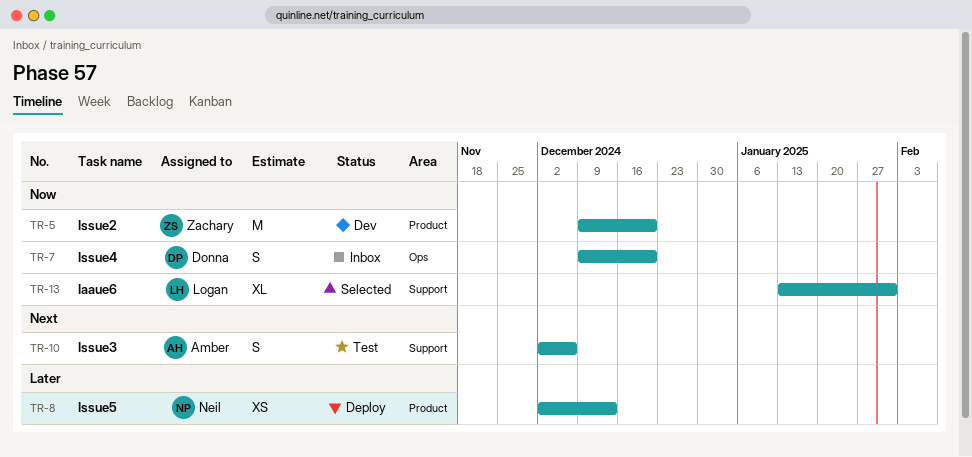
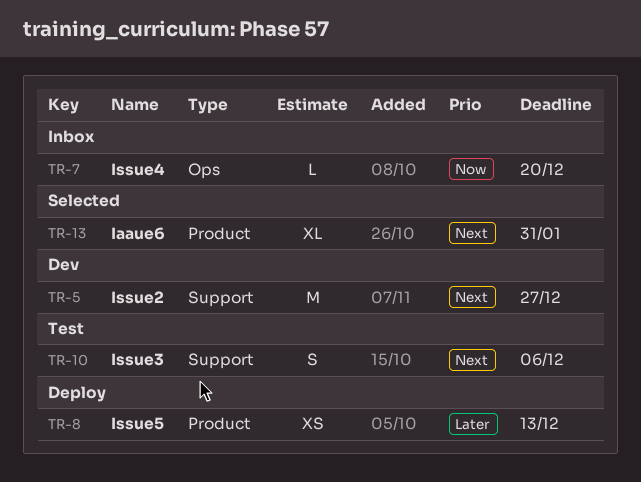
TR-5, priority: Now -> Next
TR-5, label: Product -> Support
TR-5, due: Dec 20 -> Dec 27
TR-7, estimate: S -> L
TR-13, priority: Now -> Next
TR-13, label: Support -> Product

